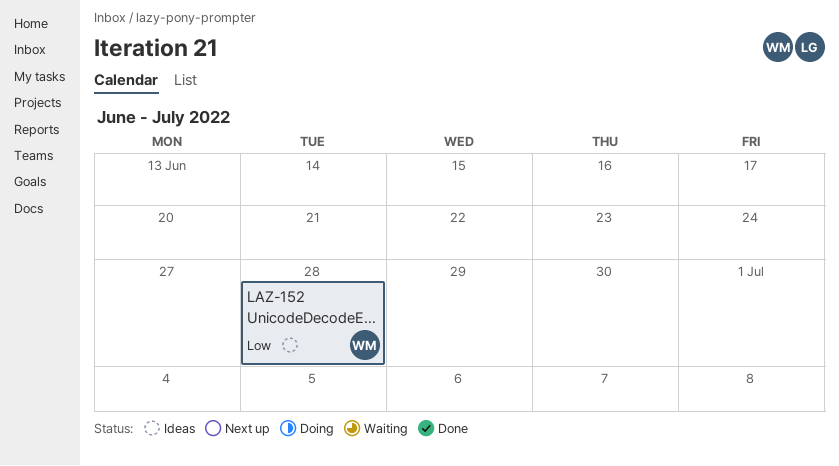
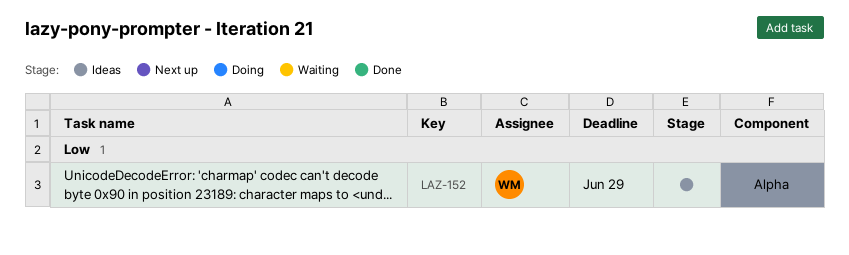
LAZ-152, due: Jun 28 -> Jun 29

